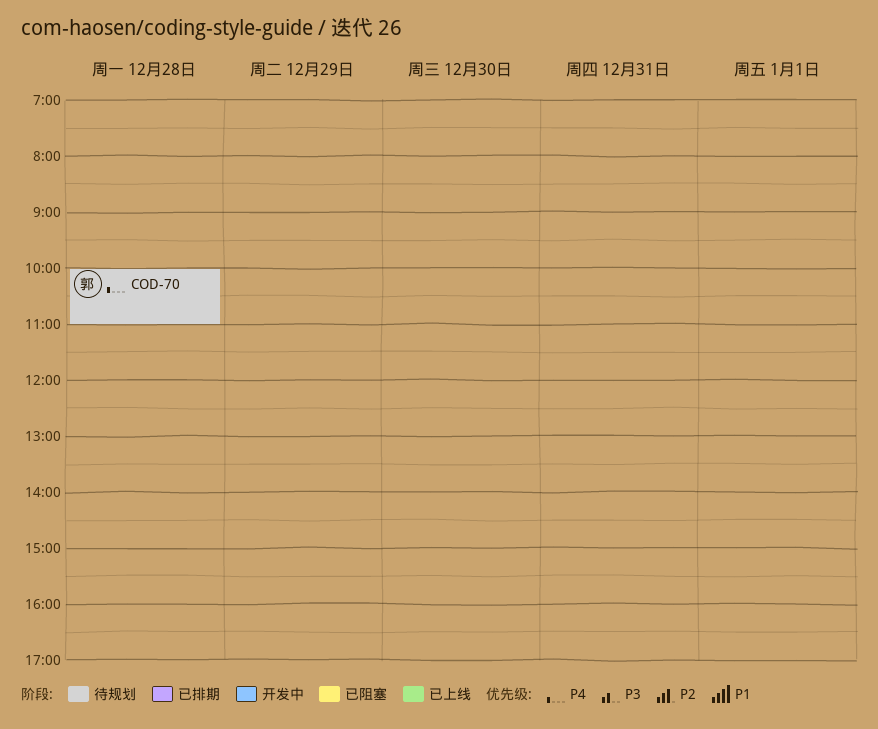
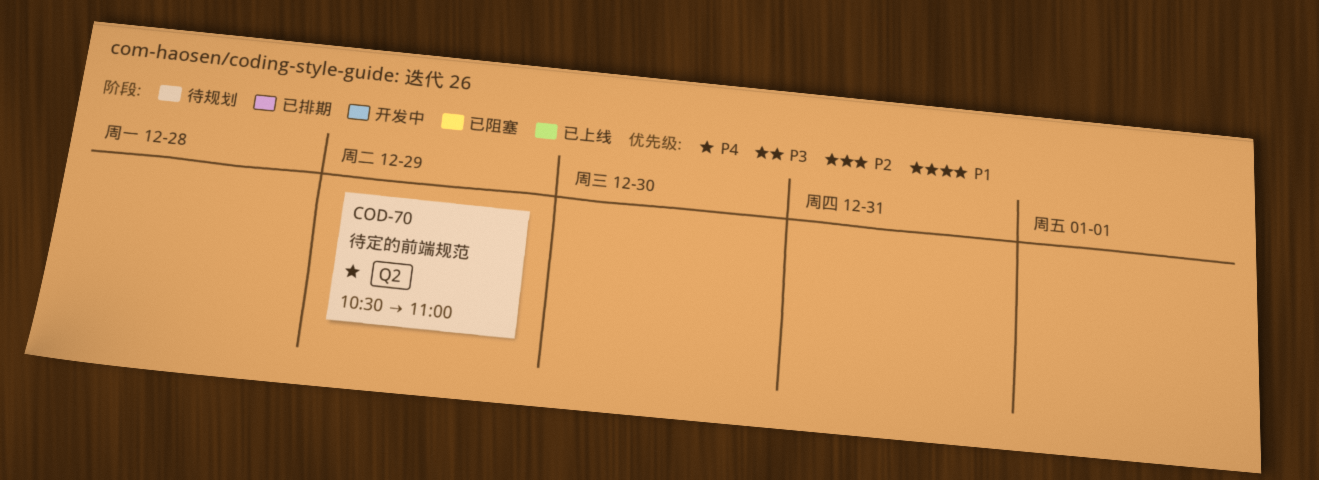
COD-70, day: Dec 28 -> Dec 29
COD-70, begins: 10:00 -> 10:30

